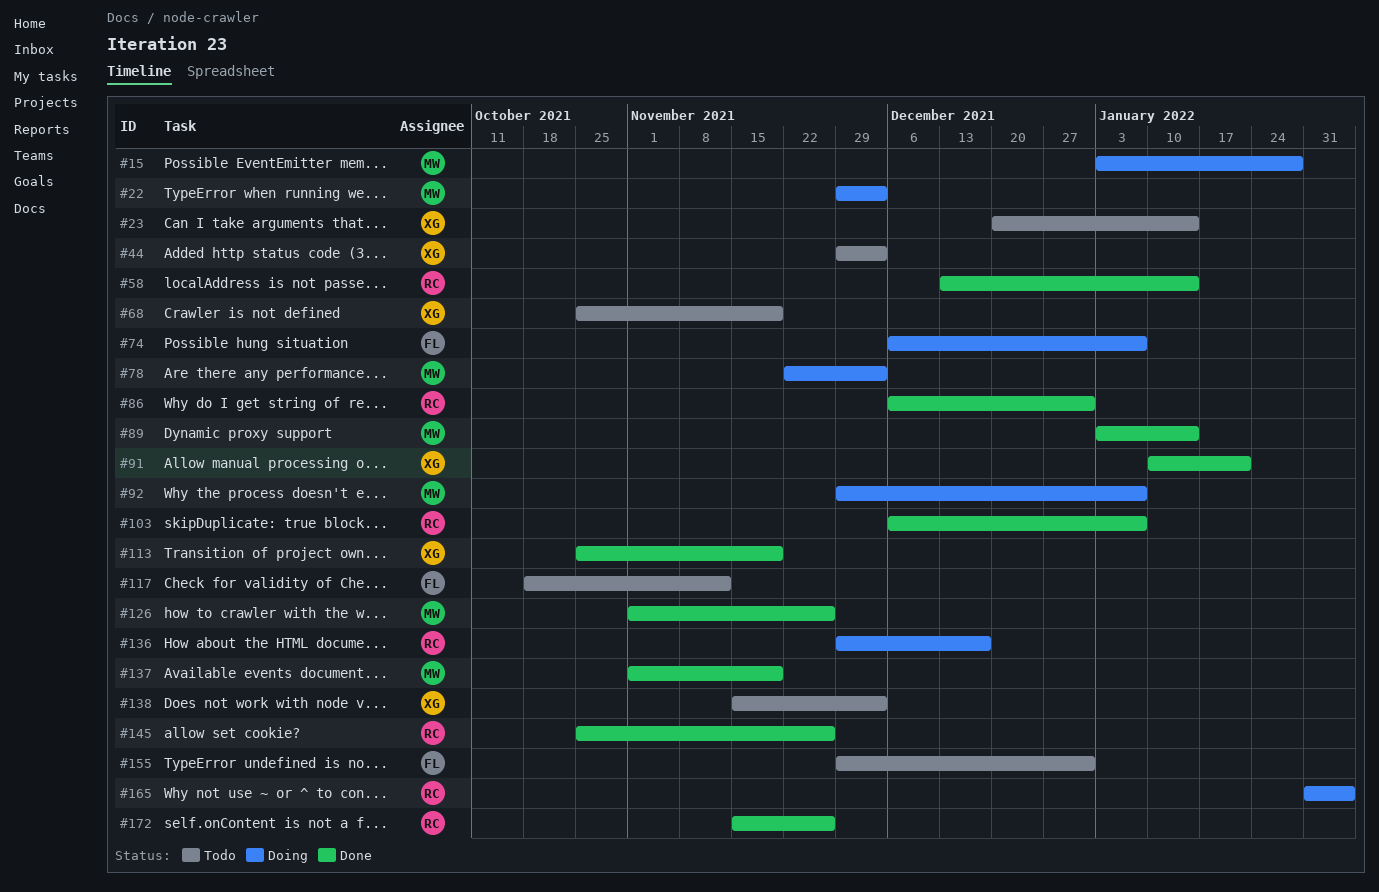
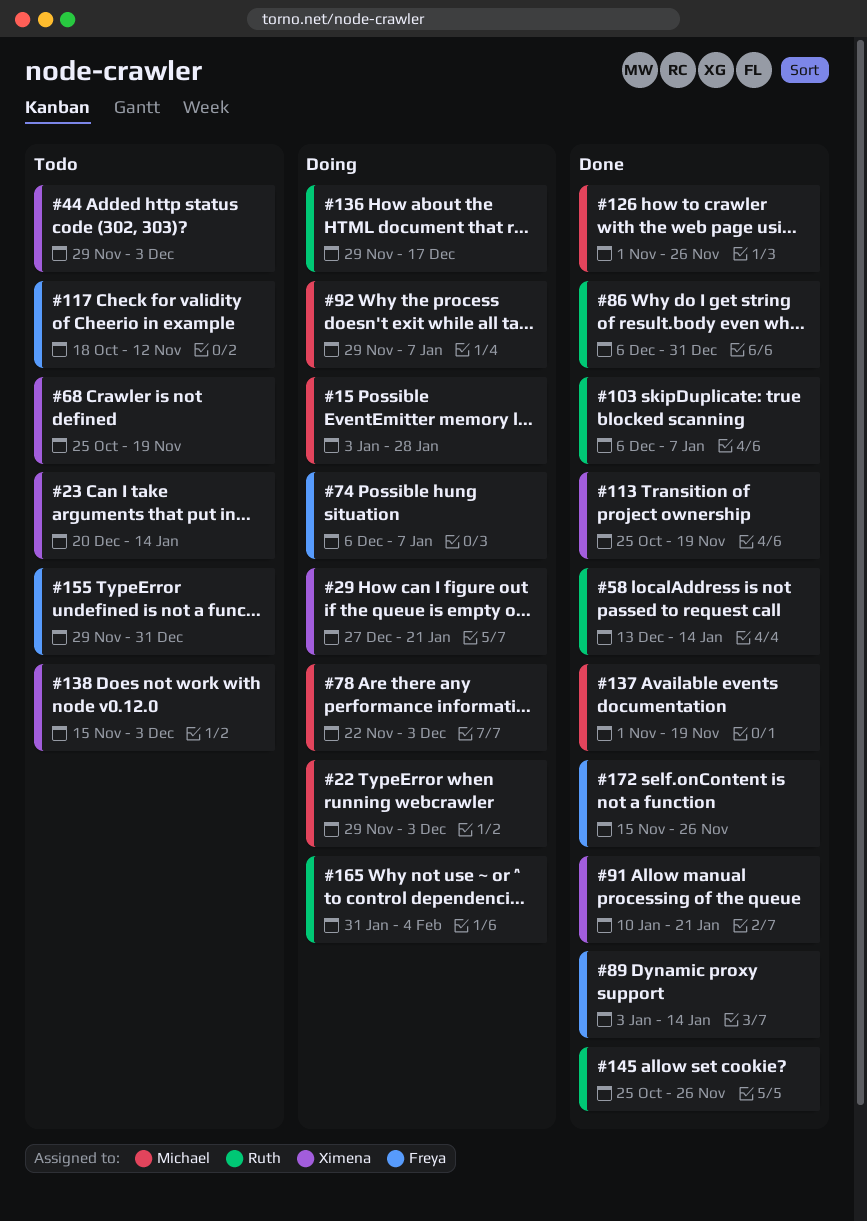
#29: none -> present
#89, owner: Michael -> Freya
#172, owner: Ruth -> Freya

